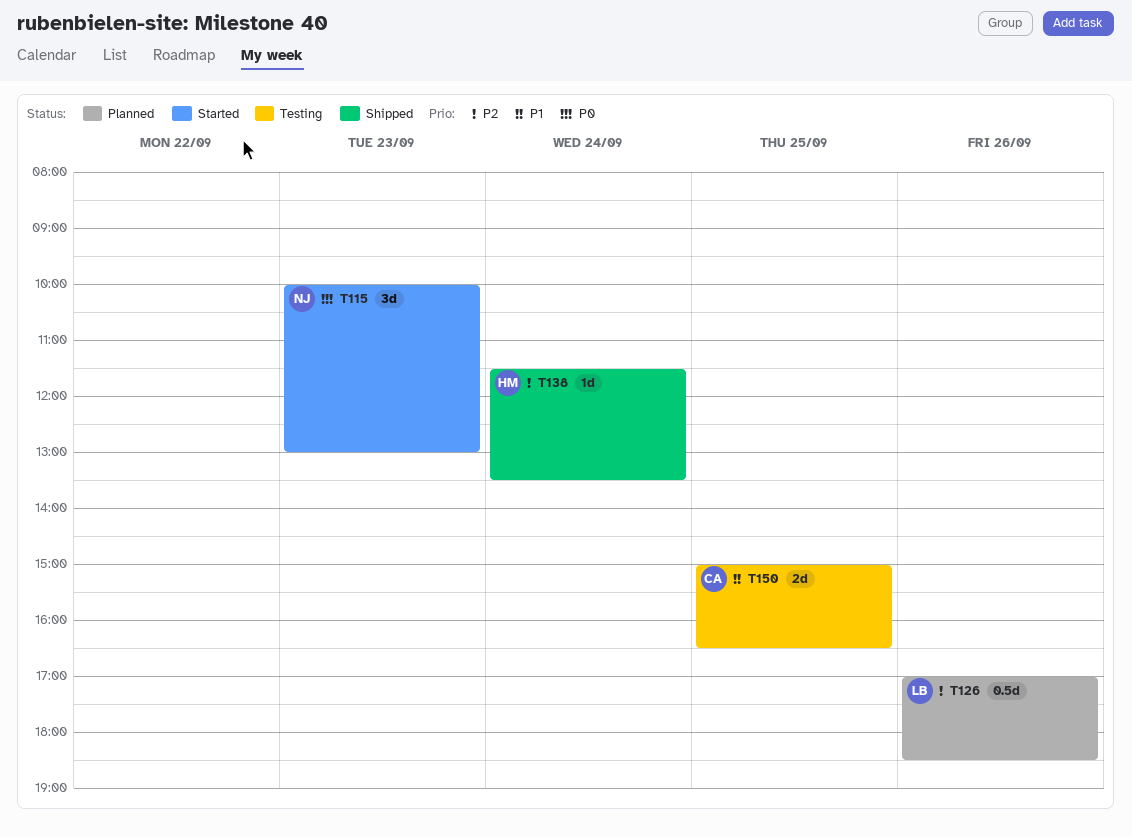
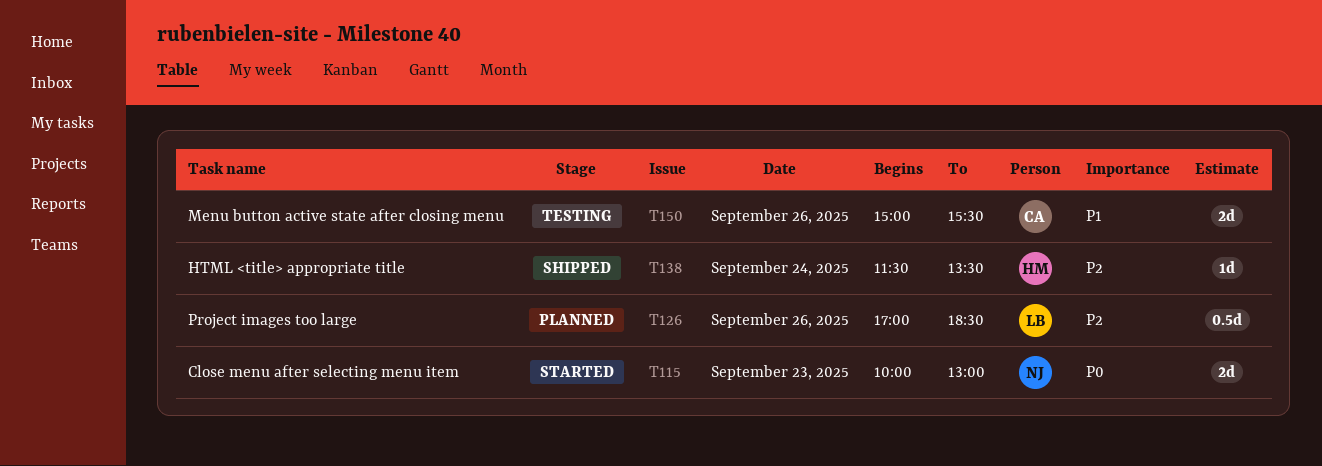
T115, estimate: 3d -> 2d
T150, day: Sep 25 -> Sep 26
T150, ends: 16:30 -> 15:30

